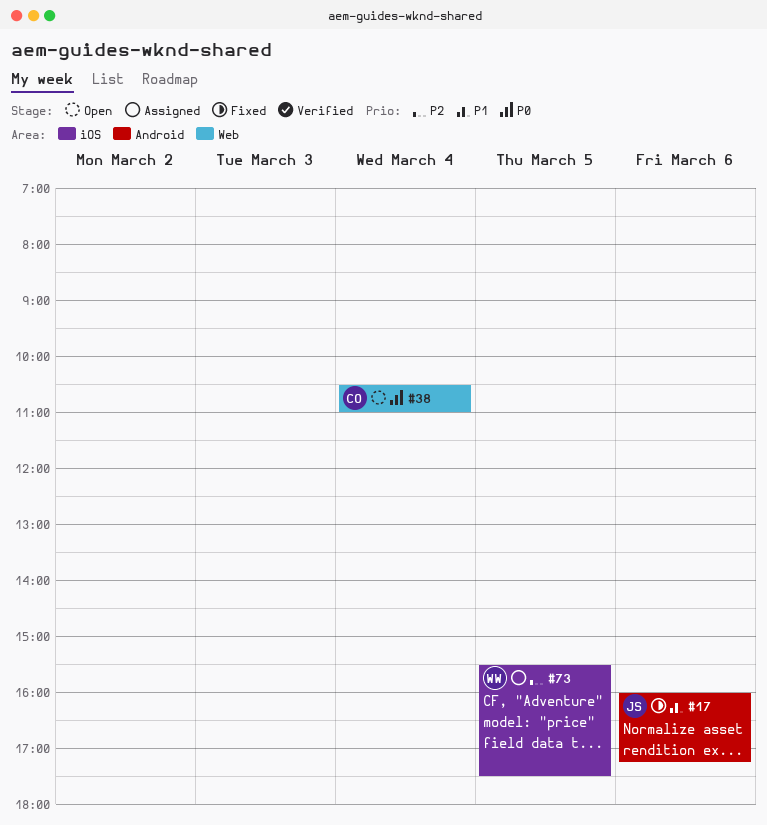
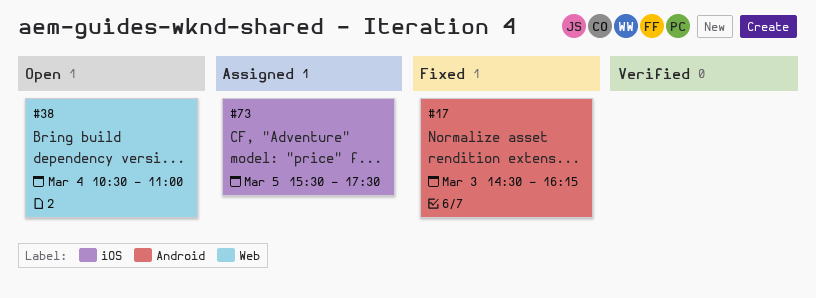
#17, day: Mar 6 -> Mar 3
#17, begins: 16:00 -> 14:30
#17, ends: 17:15 -> 16:15

